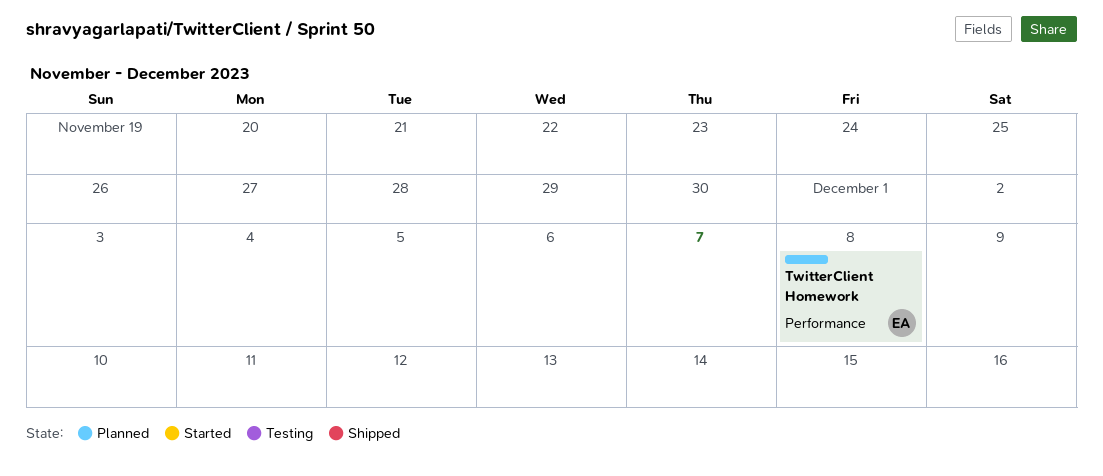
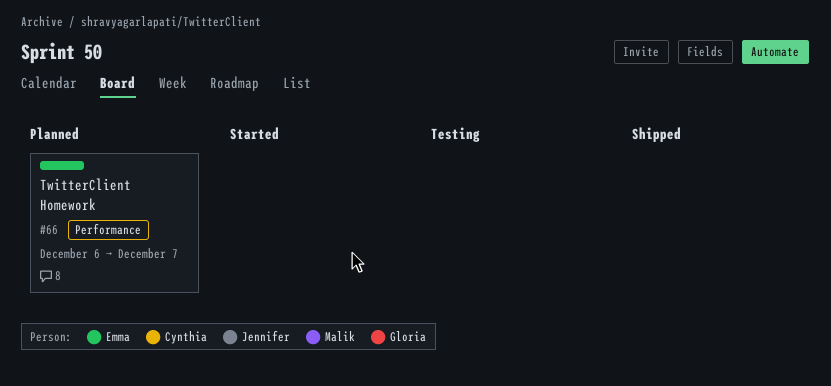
TwitterClient Homework, due: Dec 8 -> Dec 7

